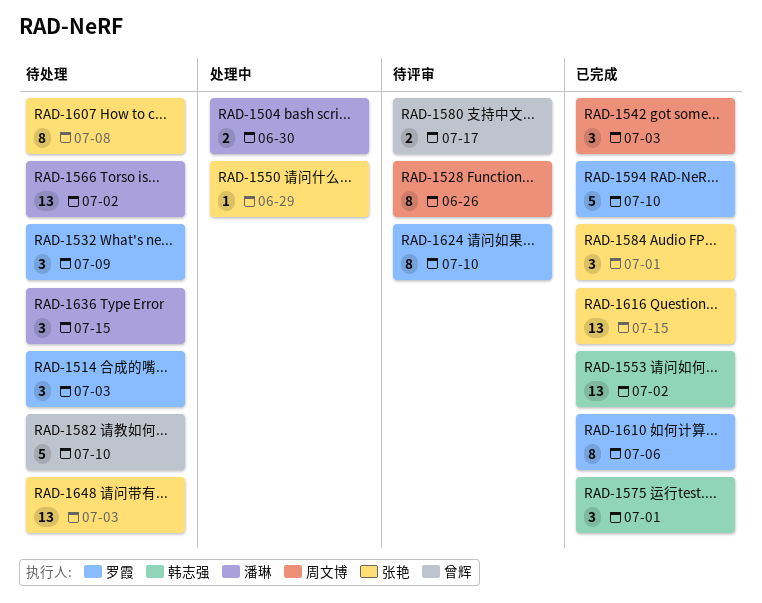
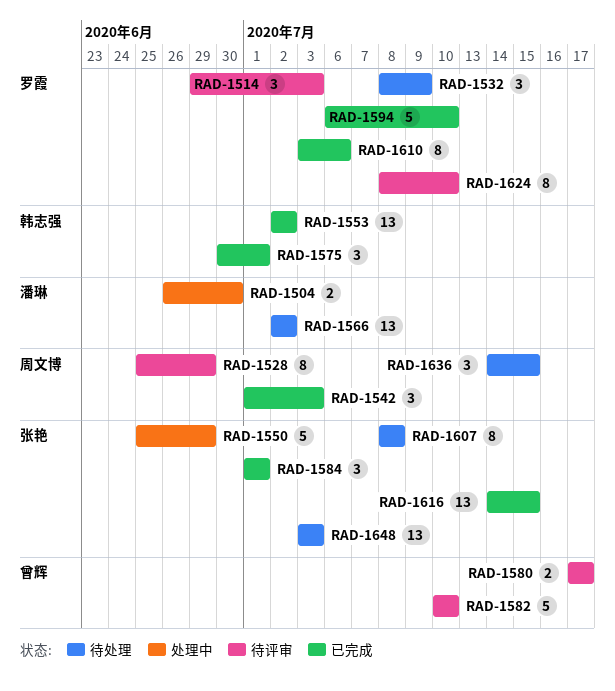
RAD-1514, status: 待处理 -> 待评审
RAD-1528, due: Jun 26 -> Jun 29
RAD-1550, estimate: 1 -> 5
RAD-1582, status: 待处理 -> 待评审
RAD-1636, owner: 潘琳 -> 周文博

